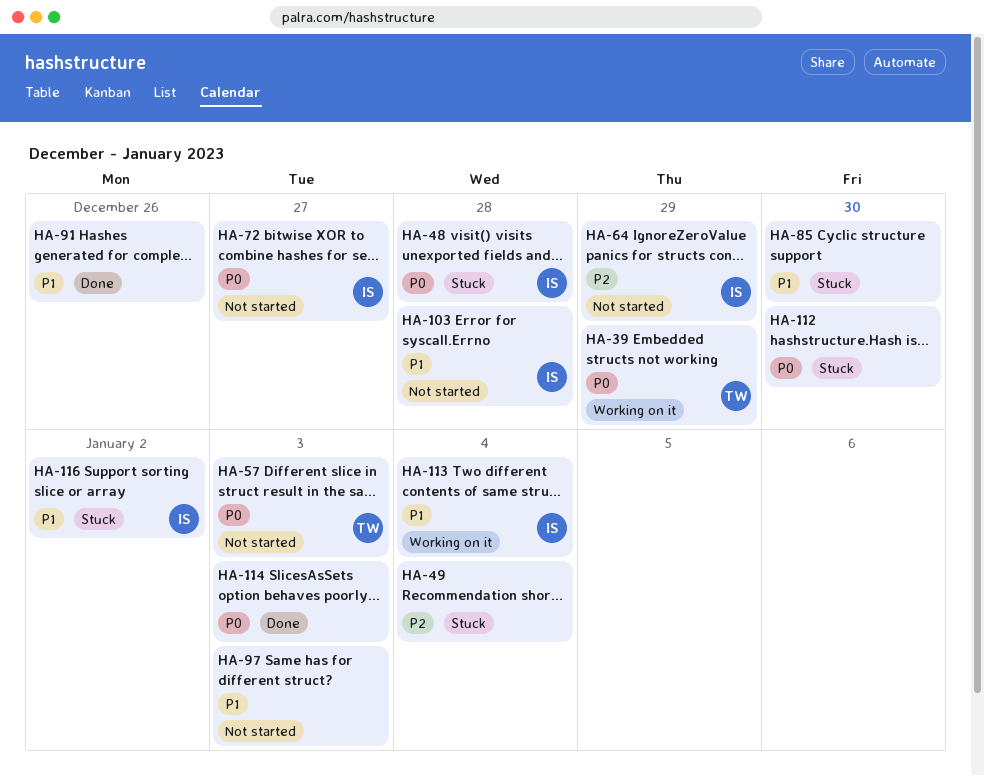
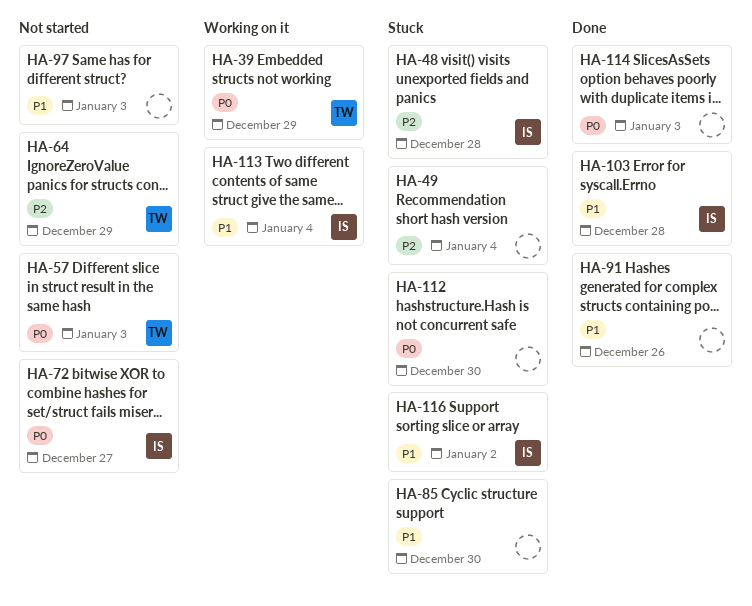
HA-48, priority: P0 -> P2
HA-64, owner: IS -> TW
HA-103, status: Not started -> Done

